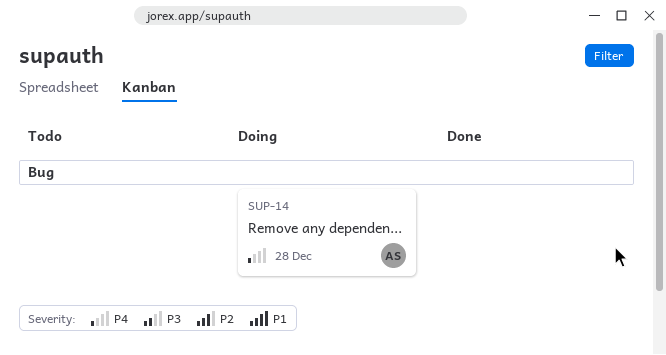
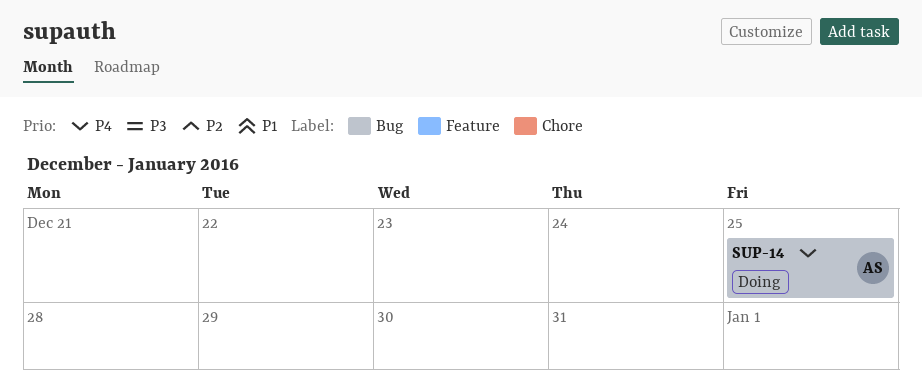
SUP-14, due: Dec 28 -> Dec 25

